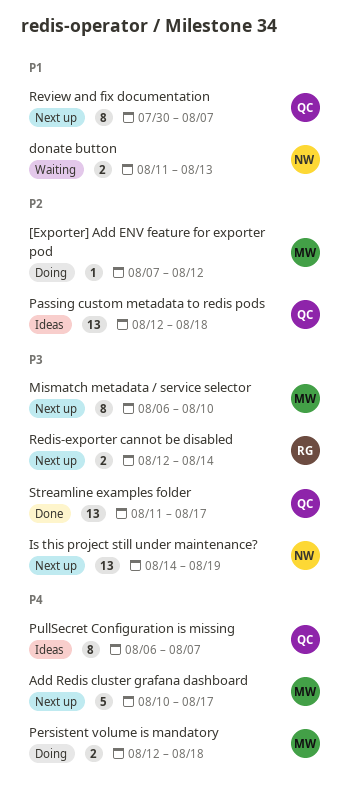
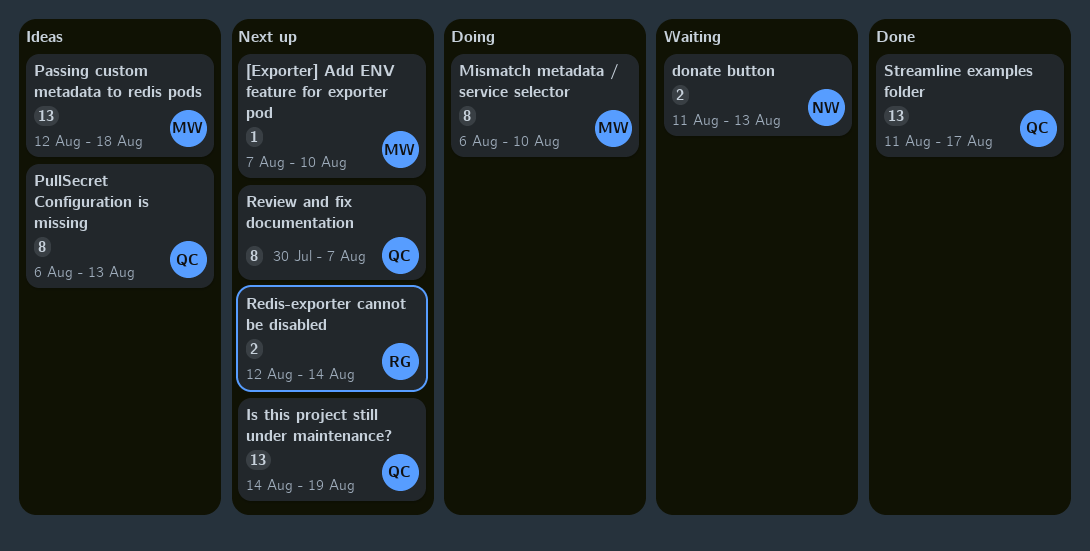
[Exporter] Add ENV feature for exporter pod, status: Doing -> Next up
[Exporter] Add ENV feature for exporter pod, due: Aug 12 -> Aug 10
Add Redis cluster grafana dashboard: present -> none
Is this project still under maintenance?, owner: NW -> QC
Mismatch metadata / service selector, status: Next up -> Doing
Passing custom metadata to redis pods, owner: QC -> MW
Persistent volume is mandatory: present -> none
PullSecret Configuration is missing, due: Aug 7 -> Aug 13

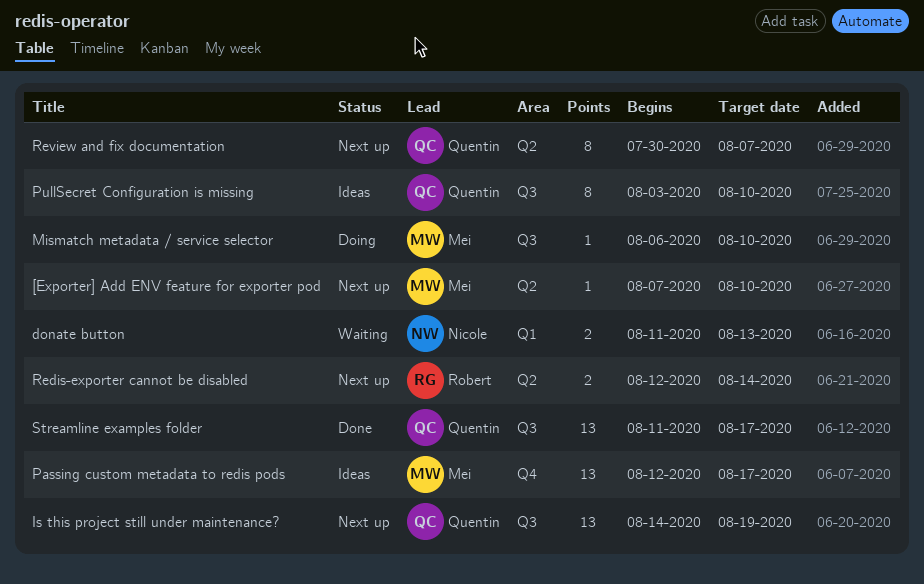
Mismatch metadata / service selector, estimate: 8 -> 1
Passing custom metadata to redis pods, due: Aug 18 -> Aug 17
PullSecret Configuration is missing, start: Aug 6 -> Aug 3
PullSecret Configuration is missing, due: Aug 13 -> Aug 10

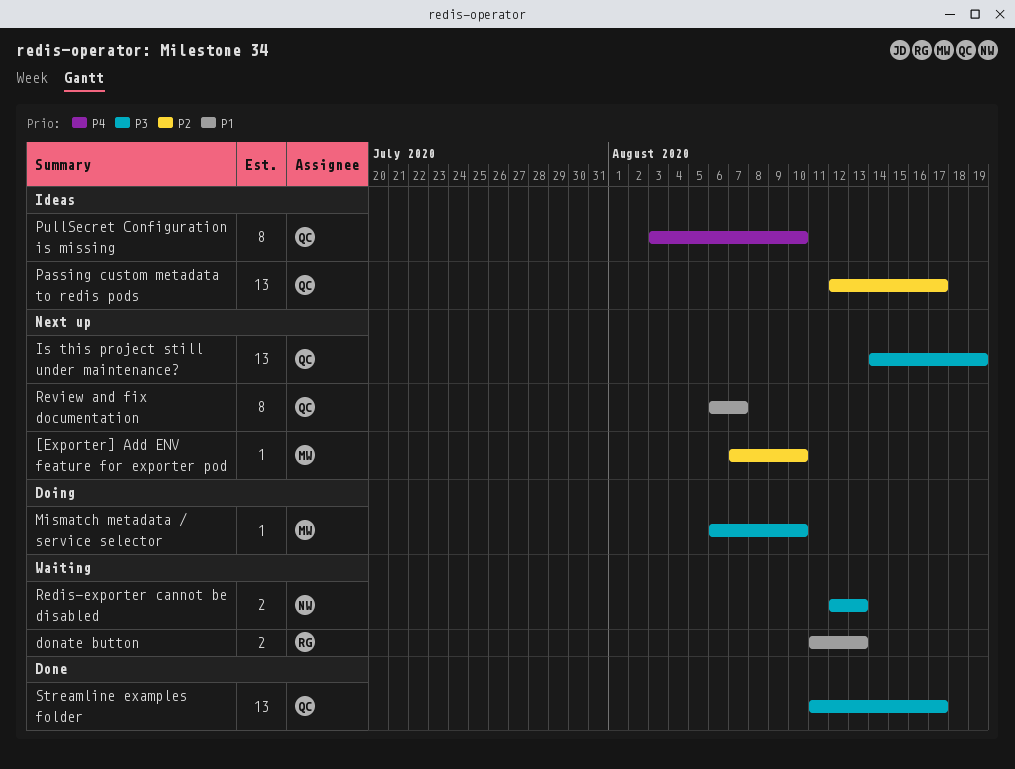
donate button, owner: Nicole -> Robert
Passing custom metadata to redis pods, owner: Mei -> Quentin
Redis-exporter cannot be disabled, status: Next up -> Waiting
Redis-exporter cannot be disabled, owner: Robert -> Nicole
Redis-exporter cannot be disabled, due: Aug 14 -> Aug 13
Review and fix documentation, start: Jul 30 -> Aug 6

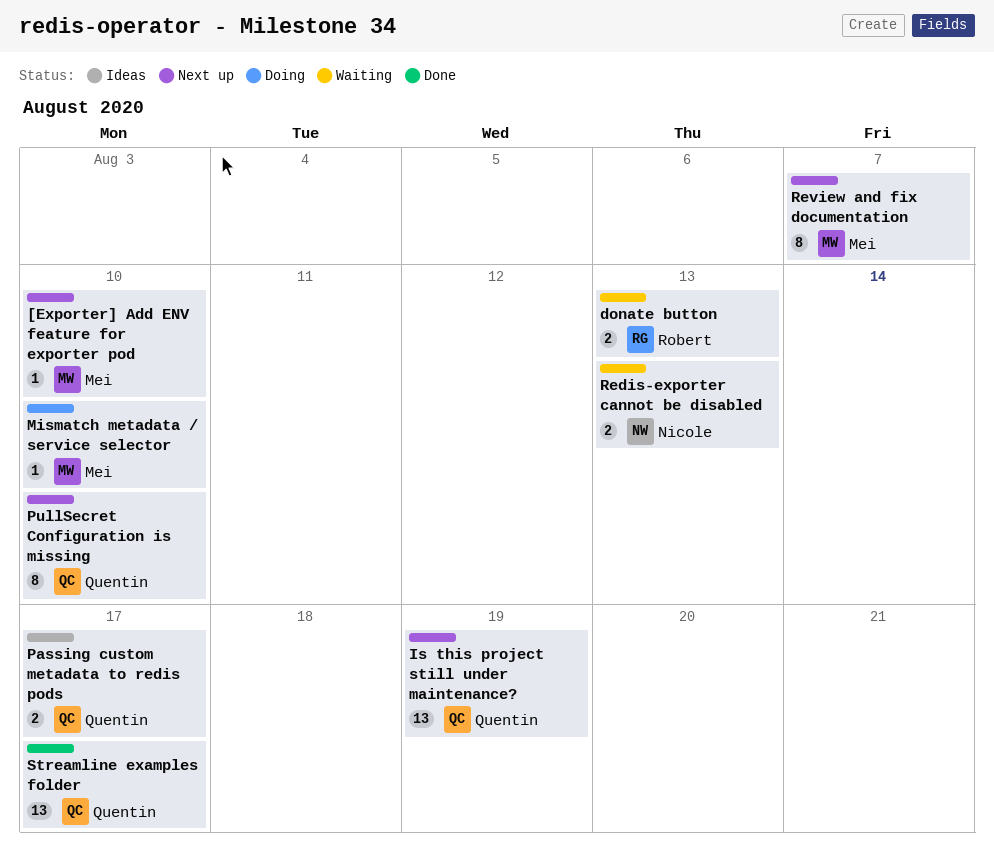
Passing custom metadata to redis pods, estimate: 13 -> 2
PullSecret Configuration is missing, status: Ideas -> Next up
Review and fix documentation, owner: Quentin -> Mei

